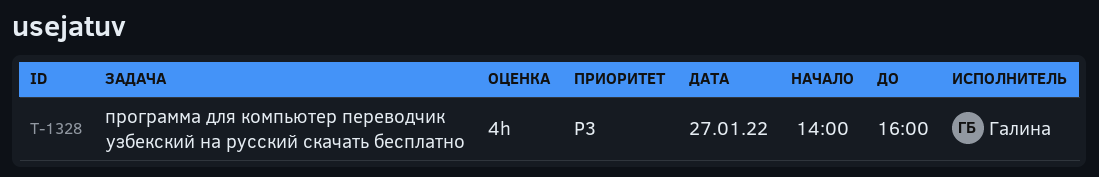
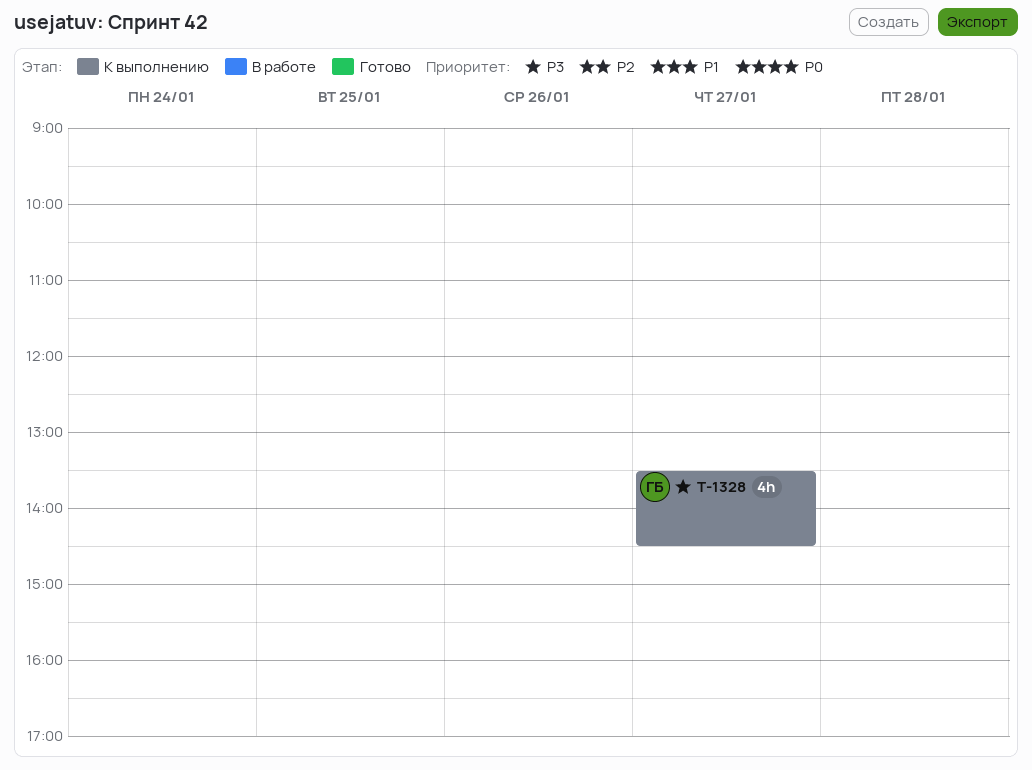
T-1328, begins: 14:00 -> 13:30
T-1328, ends: 16:00 -> 14:30

